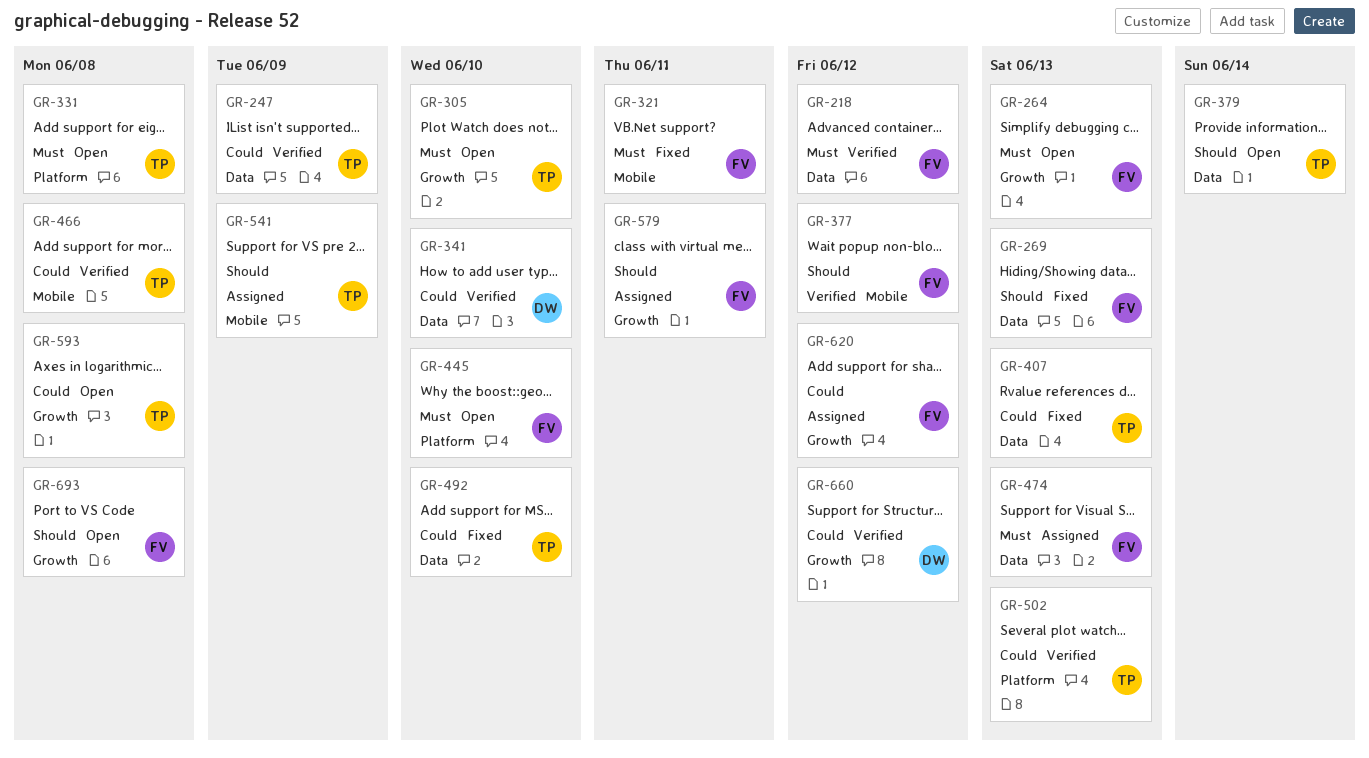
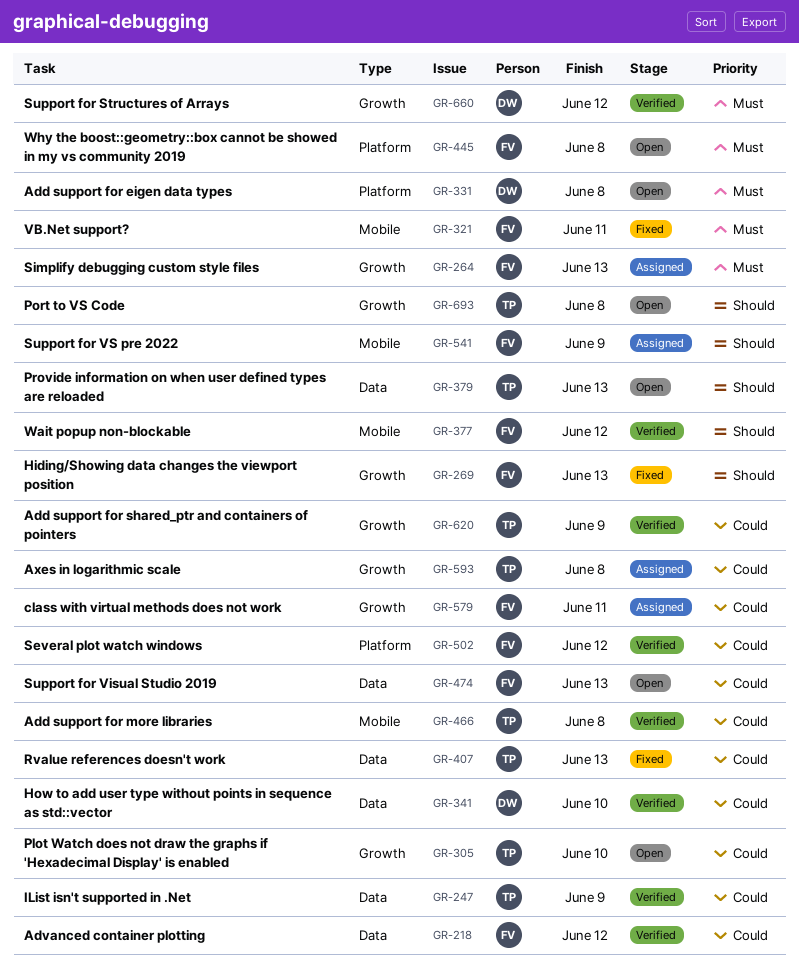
GR-218, priority: Must -> Could
GR-264, status: Open -> Assigned
GR-269, label: Data -> Growth
GR-305, priority: Must -> Could
GR-331, owner: TP -> DW
GR-379, due: Jun 14 -> Jun 13
GR-445, due: Jun 10 -> Jun 8
GR-474, status: Assigned -> Open
GR-474, priority: Must -> Could
GR-492: present -> none
GR-502, owner: TP -> FV
GR-502, due: Jun 13 -> Jun 12
GR-541, owner: TP -> FV
GR-579, priority: Should -> Could
GR-593, status: Open -> Assigned
GR-620, status: Assigned -> Verified
GR-620, owner: FV -> TP
GR-620, due: Jun 12 -> Jun 9
GR-660, priority: Could -> Must
GR-693, owner: FV -> TP

